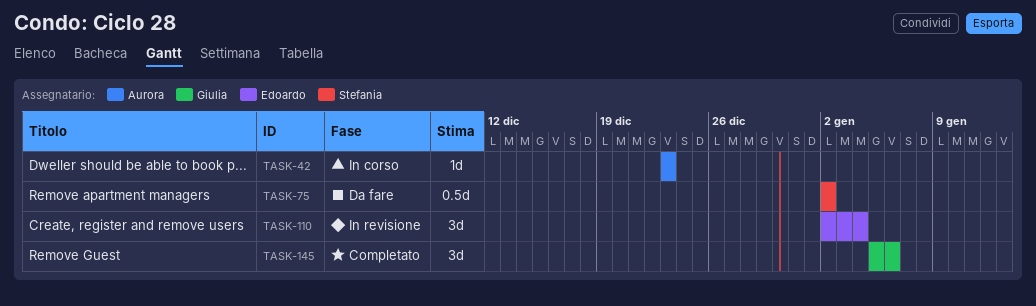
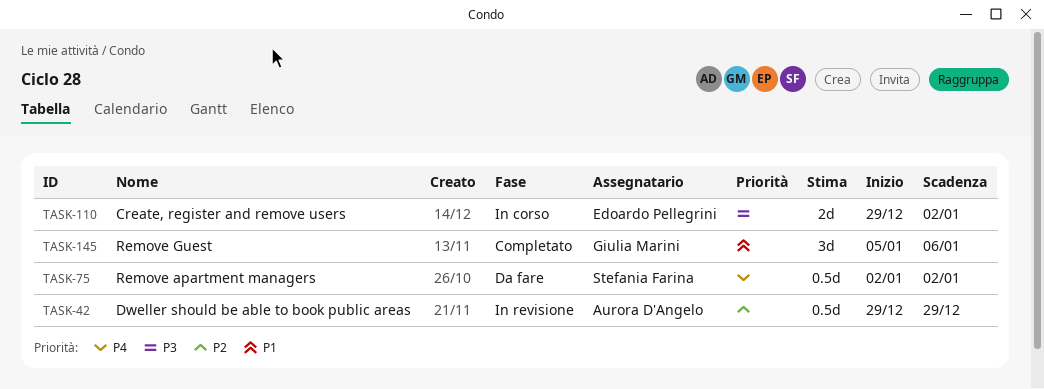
TASK-42, status: In corso -> In revisione
TASK-42, estimate: 1d -> 0.5d
TASK-42, start: Dec 23 -> Dec 29
TASK-42, due: Dec 23 -> Dec 29
TASK-110, status: In revisione -> In corso
TASK-110, estimate: 3d -> 2d
TASK-110, start: Jan 2 -> Dec 29
TASK-110, due: Jan 4 -> Jan 2

